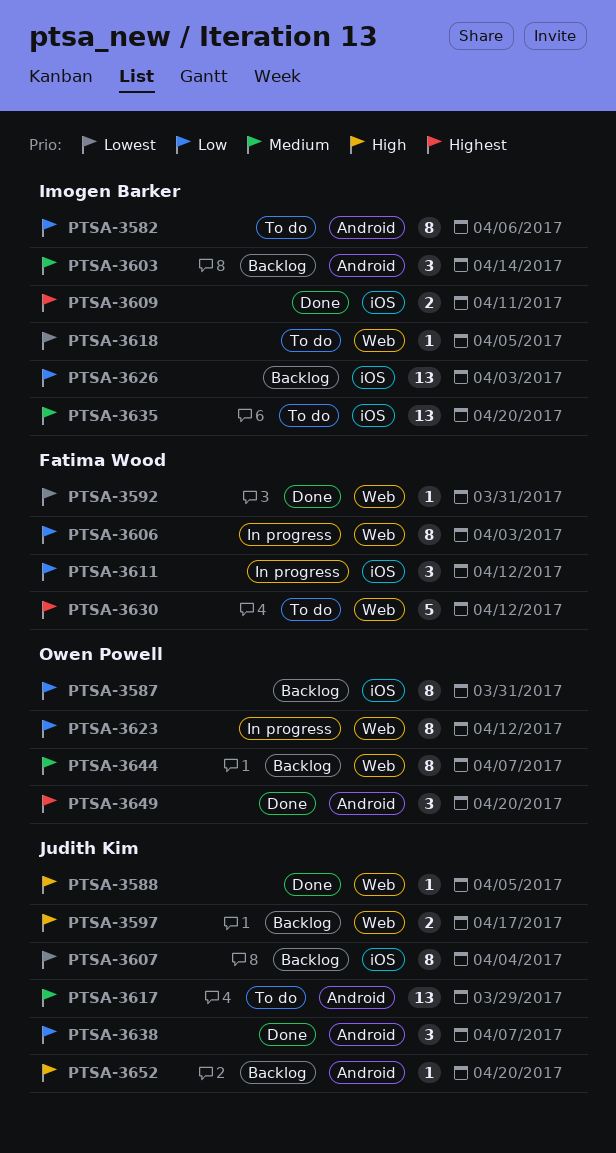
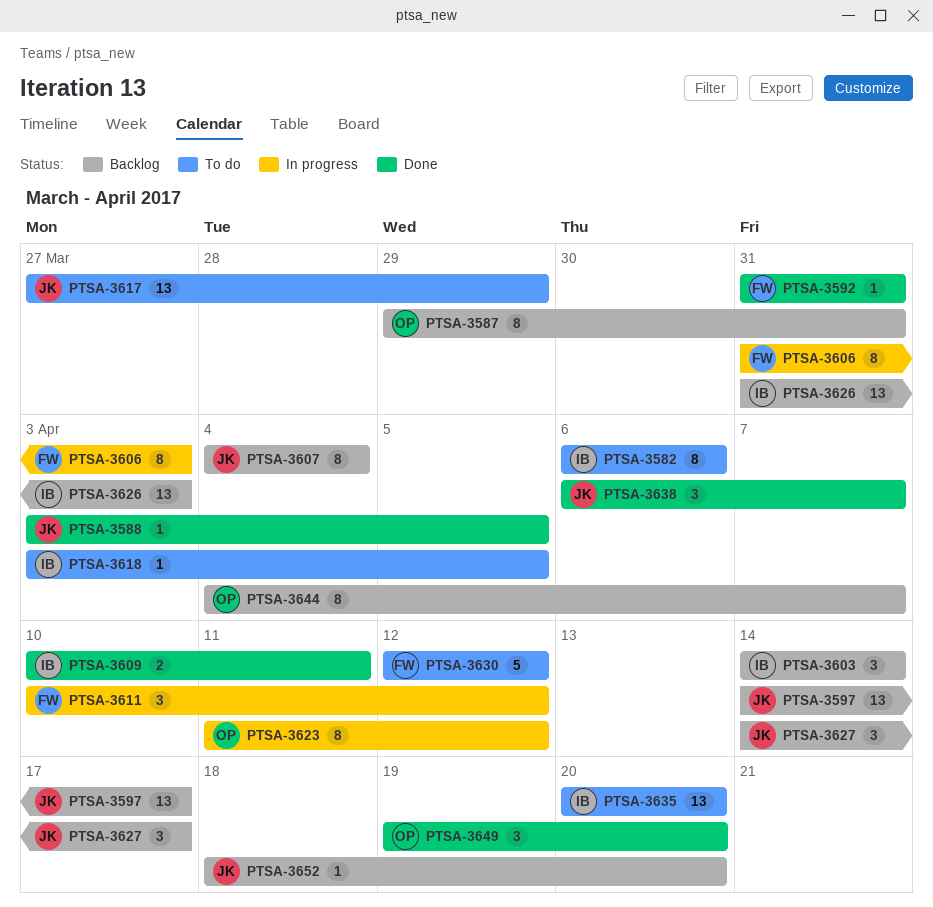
PTSA-3597, estimate: 2 -> 13
PTSA-3627: none -> present

